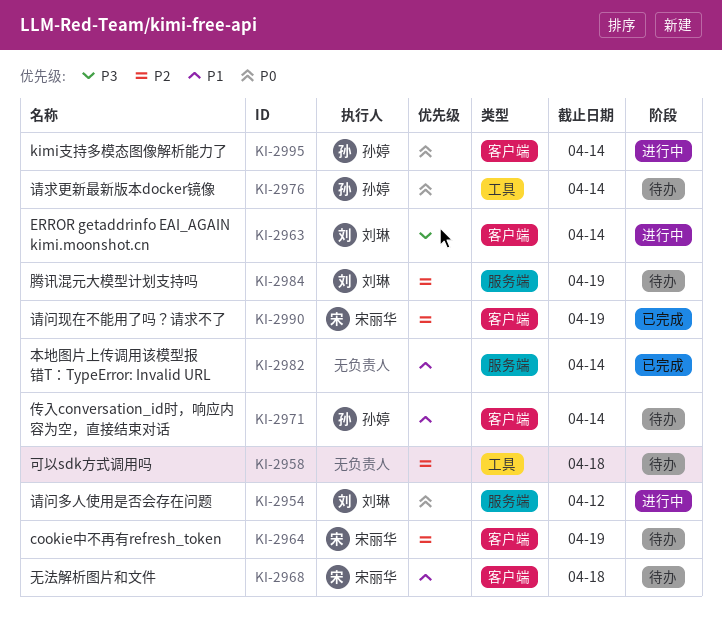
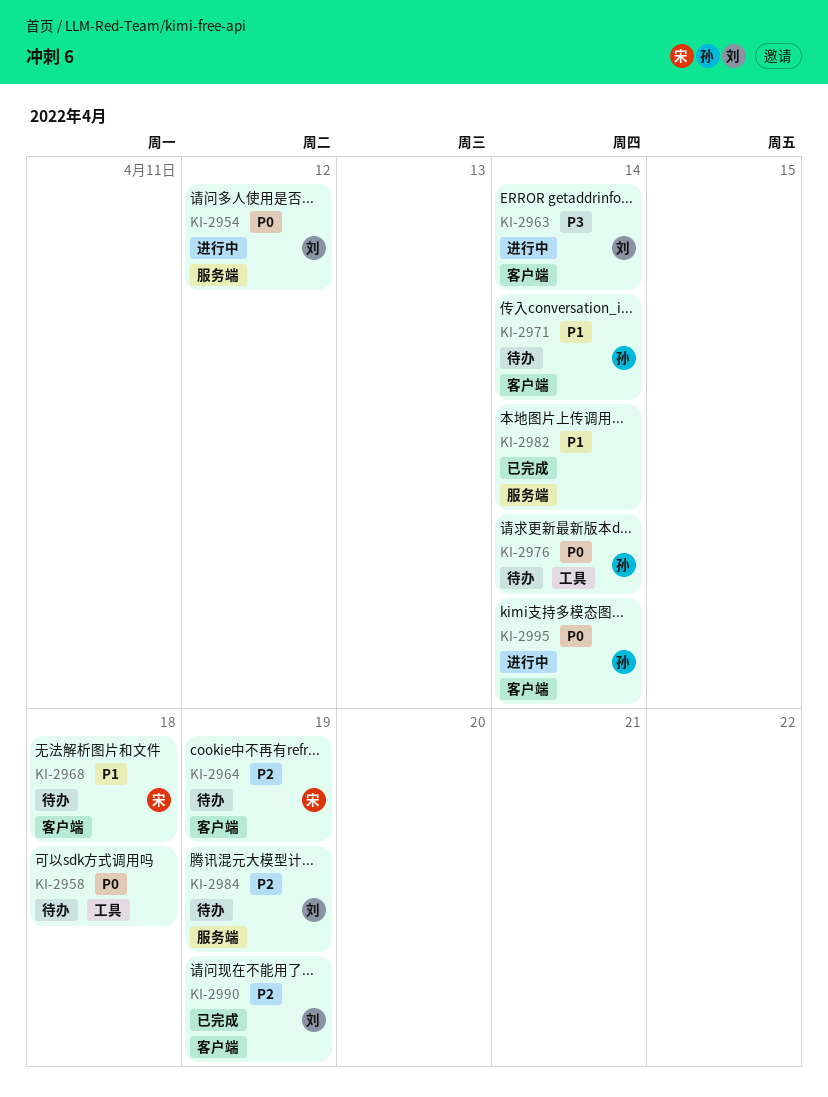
KI-2958, priority: P2 -> P0
KI-2990, owner: 宋丽华 -> 刘琳

